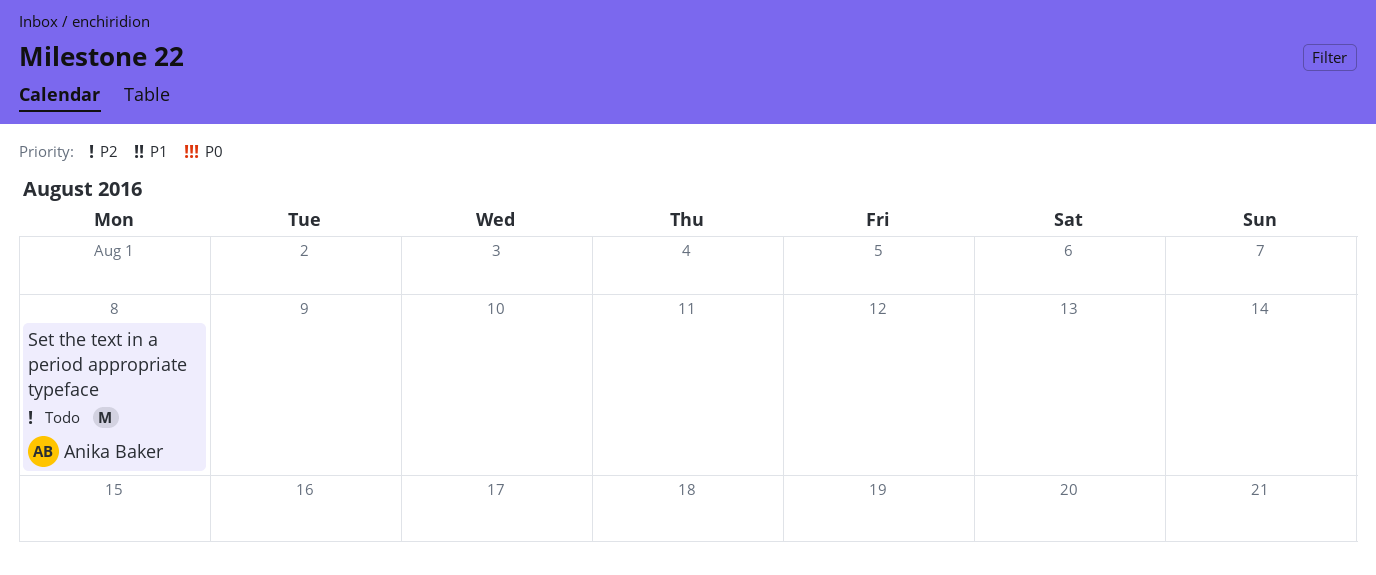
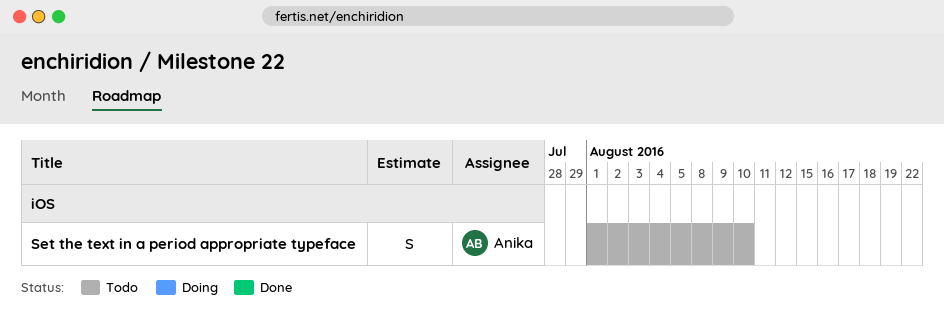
Set the text in a period appropriate typeface, estimate: M -> S
Set the text in a period appropriate typeface, due: Aug 8 -> Aug 10

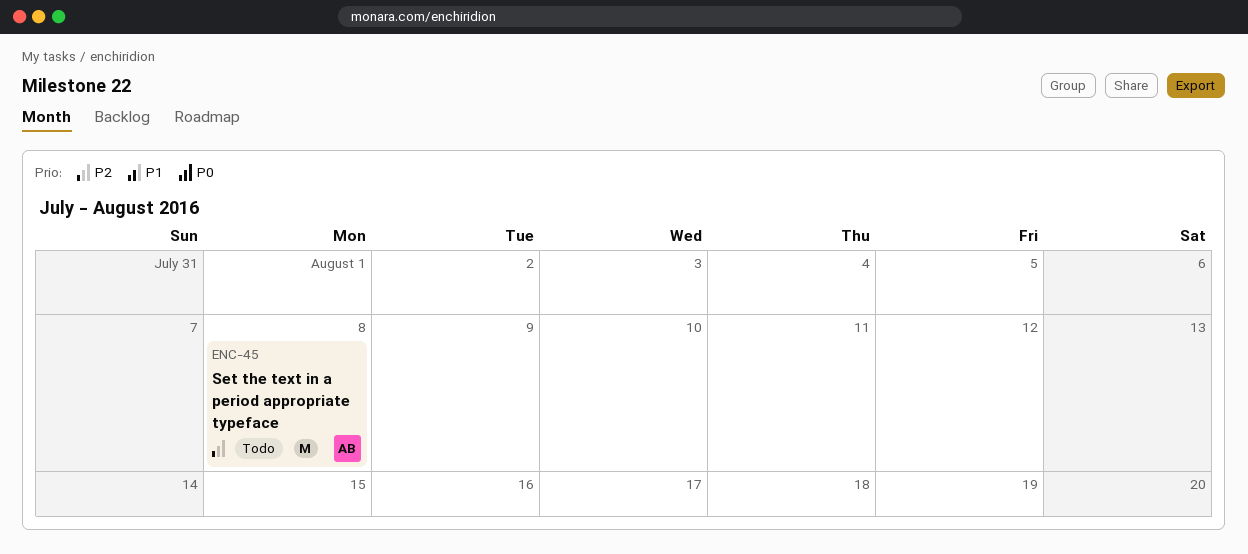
Set the text in a period appropriate typeface, estimate: S -> M
Set the text in a period appropriate typeface, due: Aug 10 -> Aug 8

